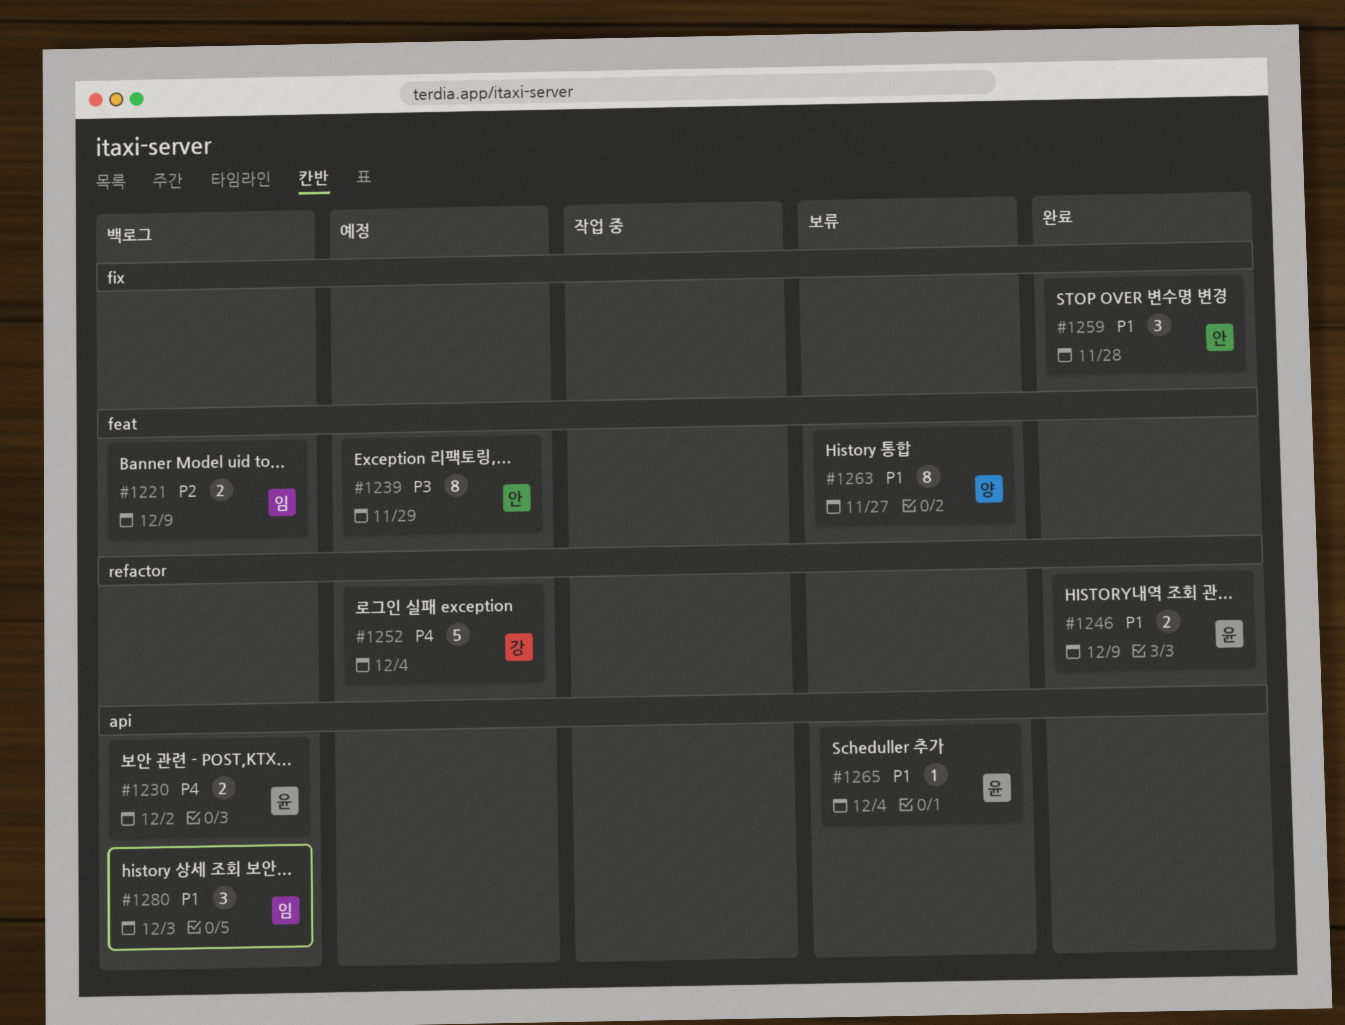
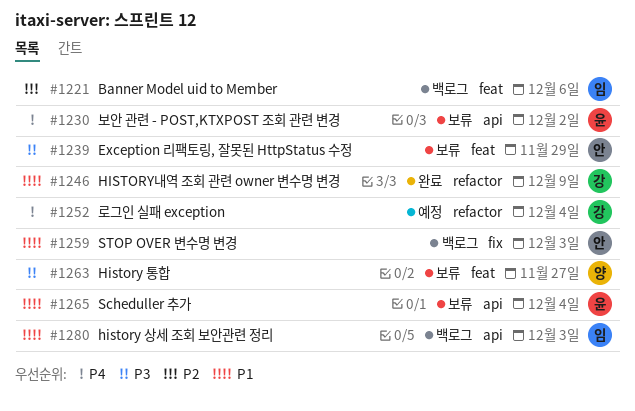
#1221, due: Dec 9 -> Dec 6
#1230, status: 백로그 -> 보류
#1239, status: 예정 -> 보류
#1246, owner: 윤 -> 강
#1259, status: 완료 -> 백로그
#1259, due: Nov 28 -> Dec 3
#1263, priority: P1 -> P3

